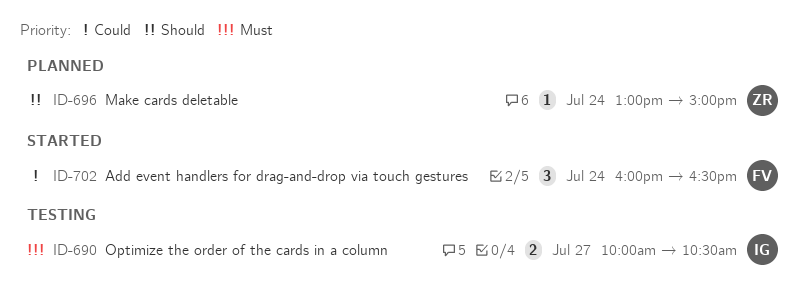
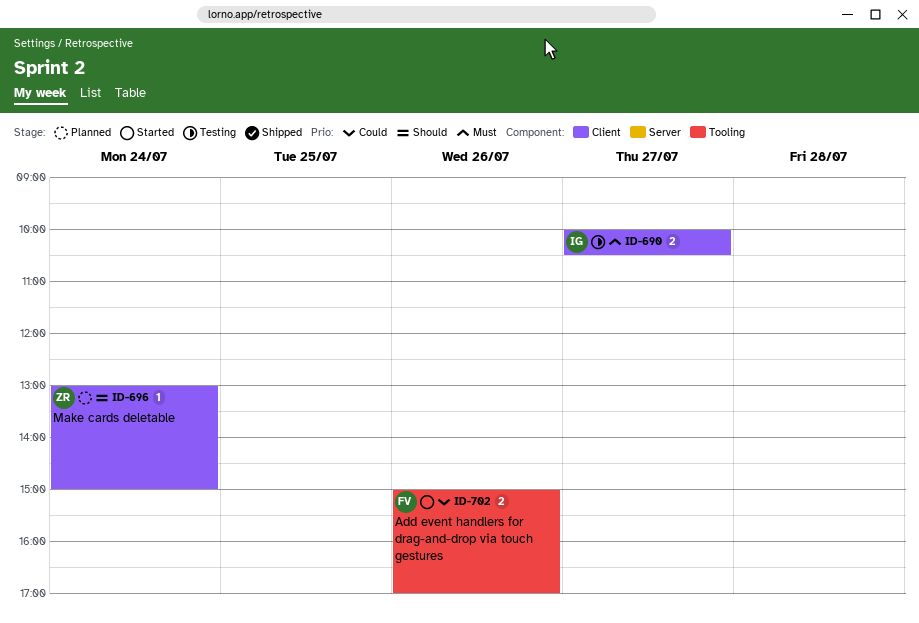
ID-702, estimate: 3 -> 2
ID-702, day: Jul 24 -> Jul 26
ID-702, begins: 16:00 -> 15:00
ID-702, ends: 16:30 -> 17:00

